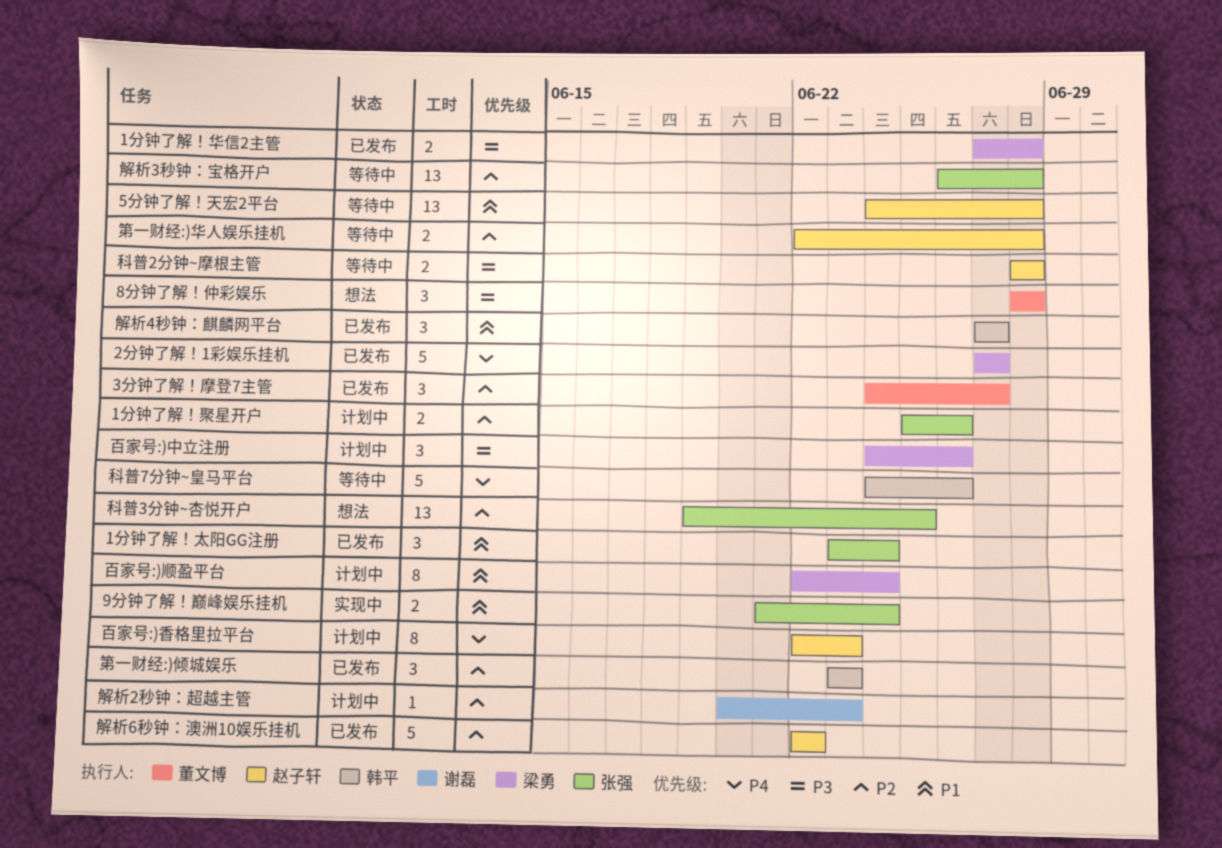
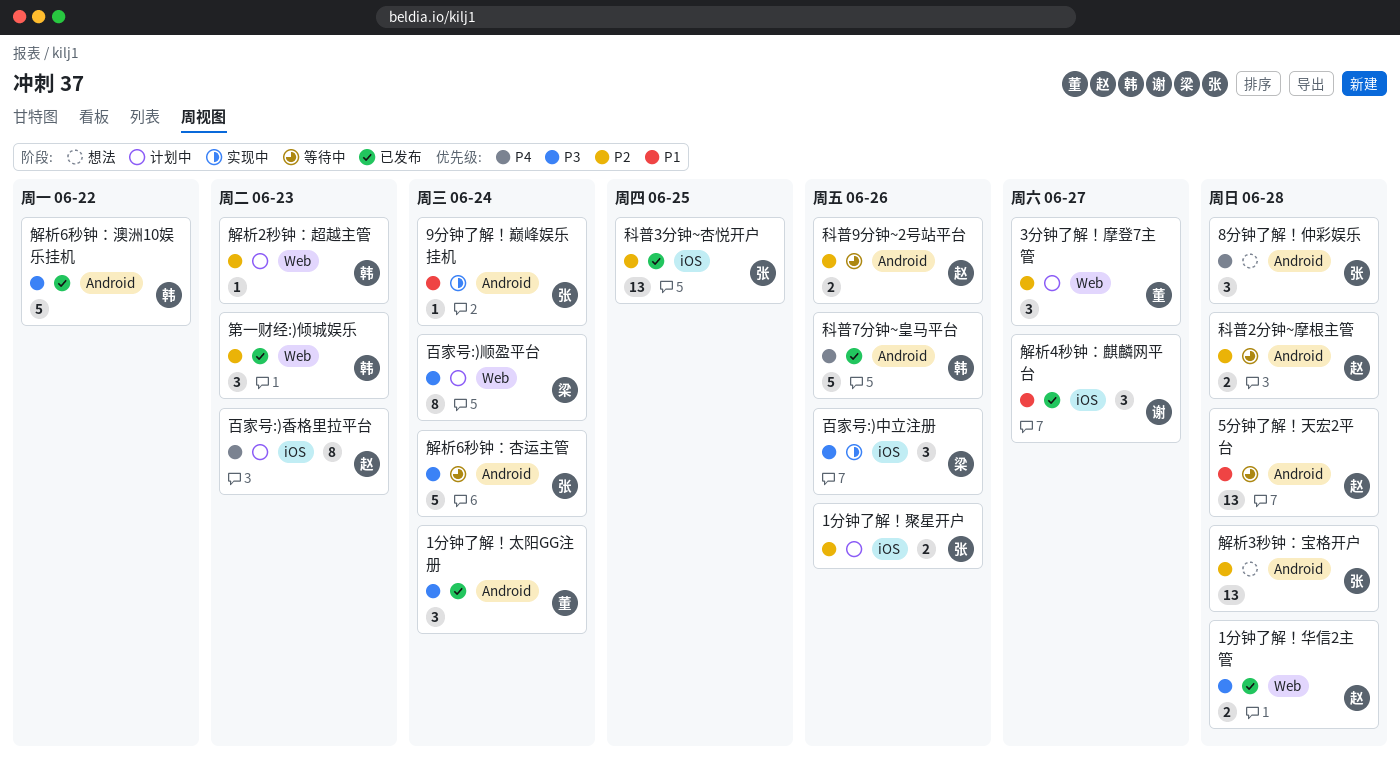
1分钟了解！华信2主管, owner: 梁勇 -> 赵子轩
1分钟了解！太阳GG注册, owner: 张强 -> 董文博
1分钟了解！太阳GG注册, priority: P1 -> P3
2分钟了解！1彩娱乐挂机: present -> none
3分钟了解！摩登7主管, status: 已发布 -> 计划中
8分钟了解！仲彩娱乐, owner: 董文博 -> 张强
8分钟了解！仲彩娱乐, priority: P3 -> P4
9分钟了解！巅峰娱乐挂机, estimate: 2 -> 1
百家号:)中立注册, status: 计划中 -> 实现中
百家号:)顺盈平台, priority: P1 -> P3
科普2分钟~摩根主管, priority: P3 -> P2
科普3分钟~杏悦开户, status: 想法 -> 已发布
科普7分钟~皇马平台, status: 等待中 -> 已发布
科普9分钟~2号站平台: none -> present
第一财经:)华人娱乐挂机: present -> none
解析2秒钟：超越主管, owner: 谢磊 -> 韩平
解析3秒钟：宝格开户, status: 等待中 -> 想法
解析4秒钟：麒麟网平台, owner: 韩平 -> 谢磊
解析6秒钟：杏运主管: none -> present
解析6秒钟：澳洲10娱乐挂机, owner: 赵子轩 -> 韩平
解析6秒钟：澳洲10娱乐挂机, priority: P2 -> P3

